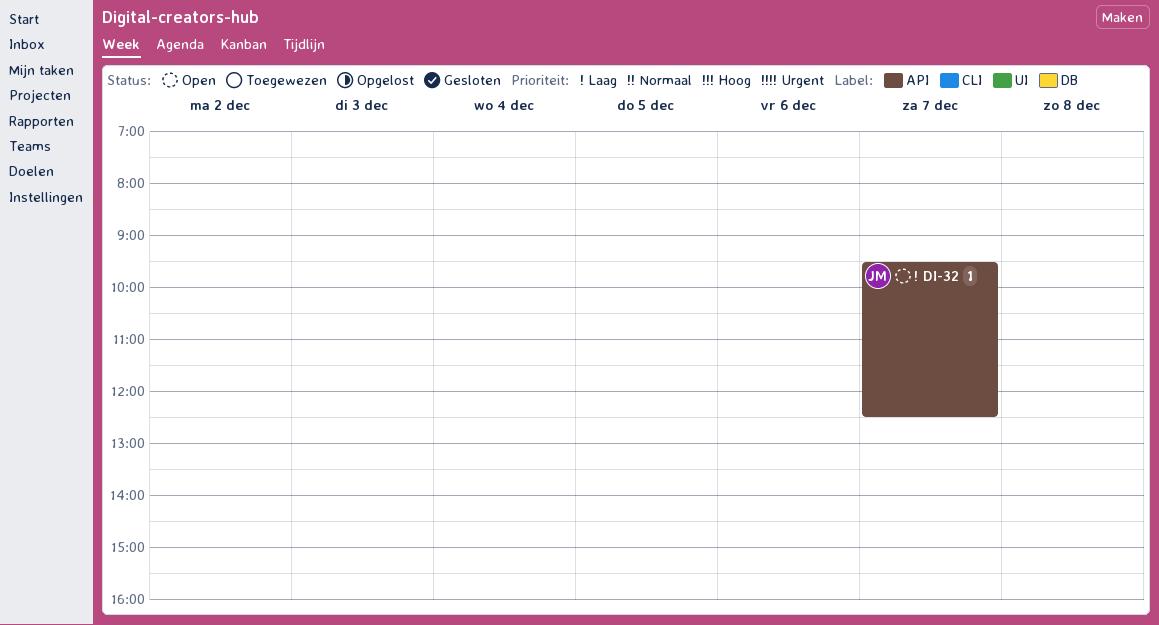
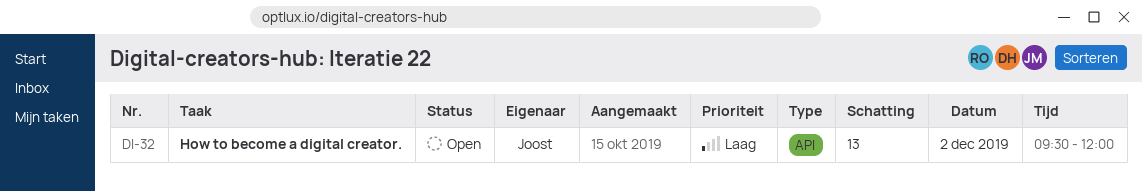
DI-32, estimate: 1 -> 13
DI-32, day: Dec 7 -> Dec 2
DI-32, ends: 12:30 -> 12:00

